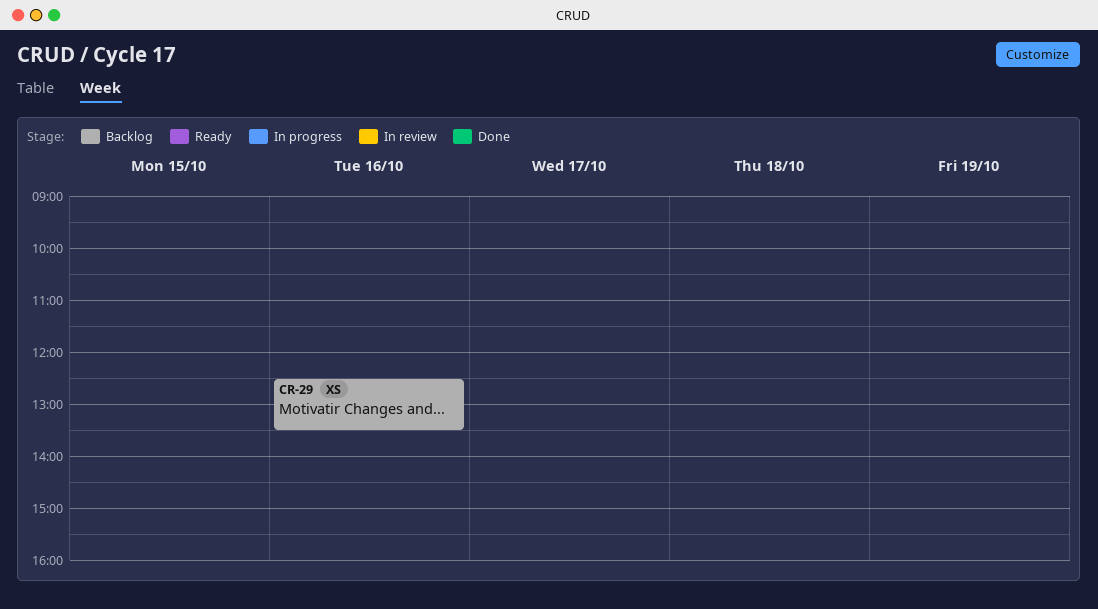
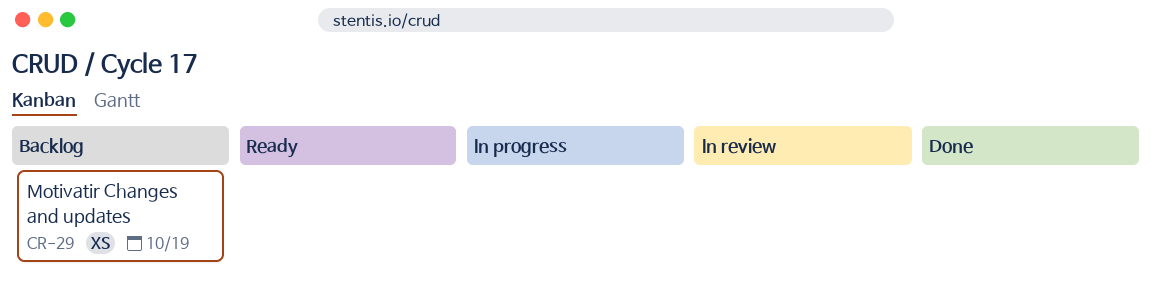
CR-29, day: Oct 16 -> Oct 19

